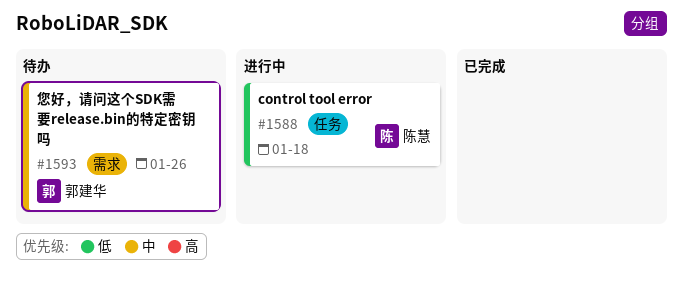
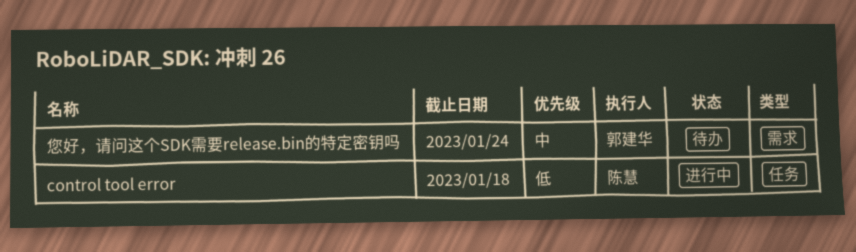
您好，请问这个SDK需要release.bin的特定密钥吗, due: Jan 26 -> Jan 24

